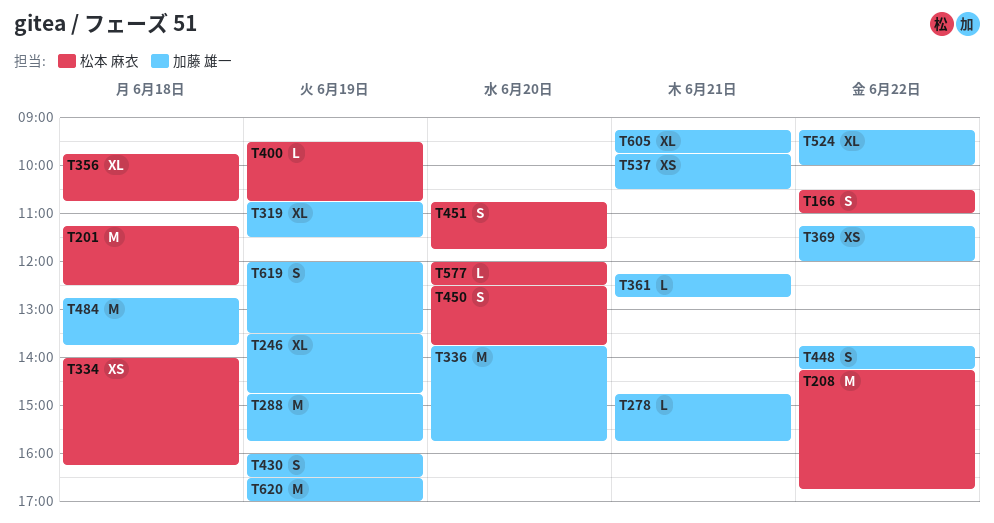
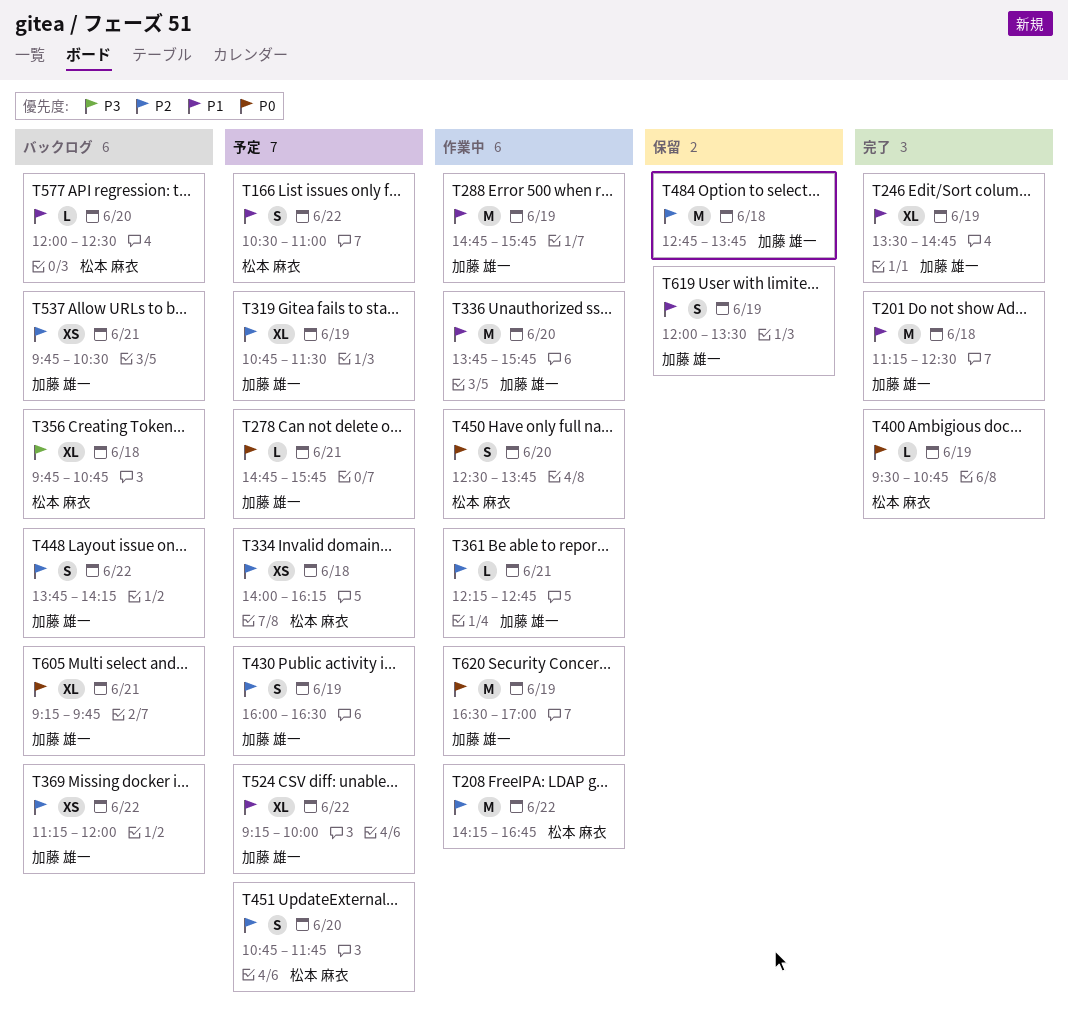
T201, owner: 松本 麻衣 -> 加藤 雄一

